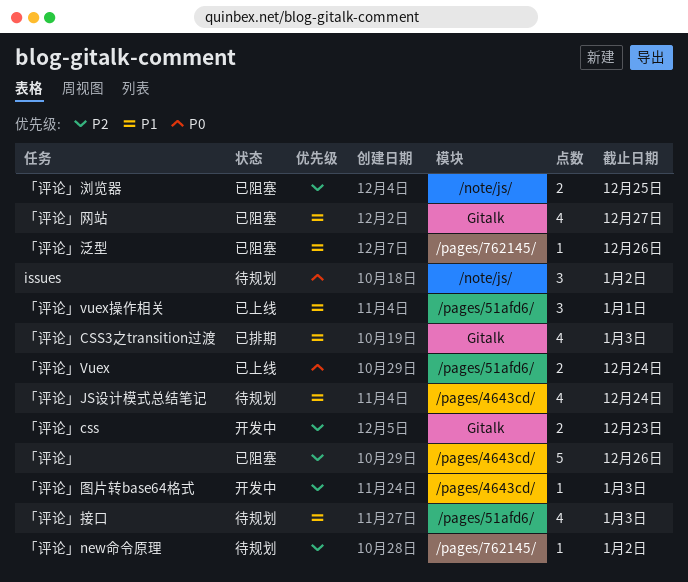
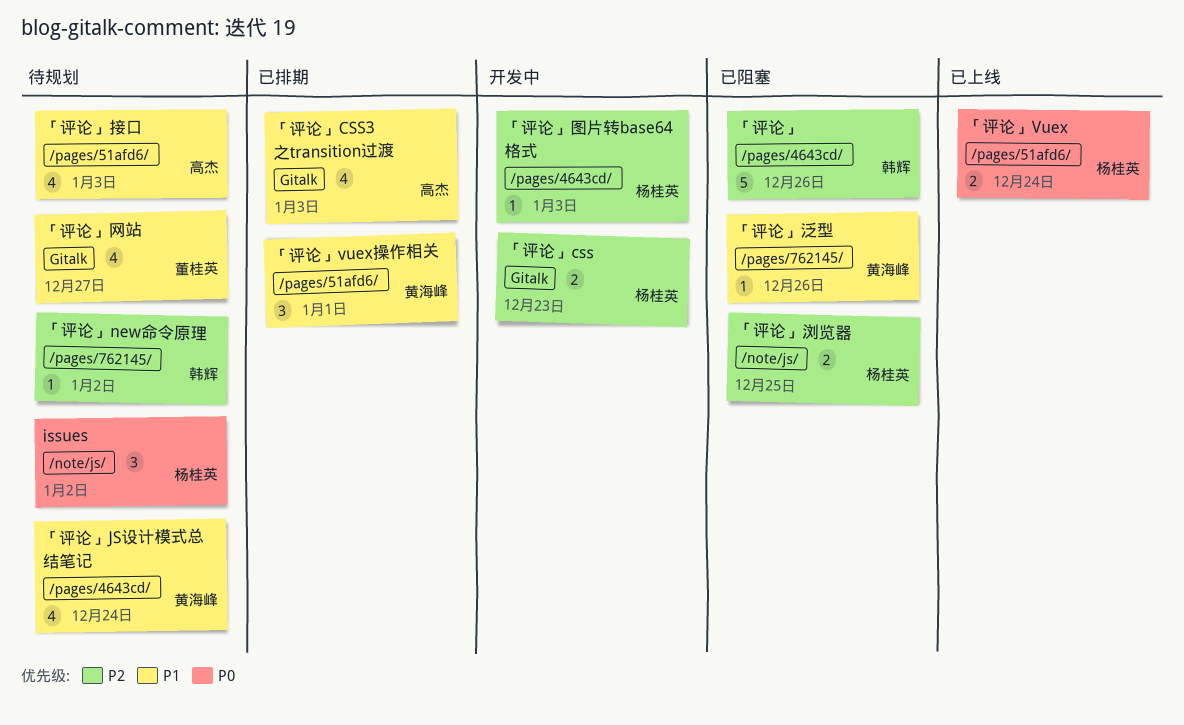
「评论」vuex操作相关, status: 已上线 -> 已排期
「评论」网站, status: 已阻塞 -> 待规划

